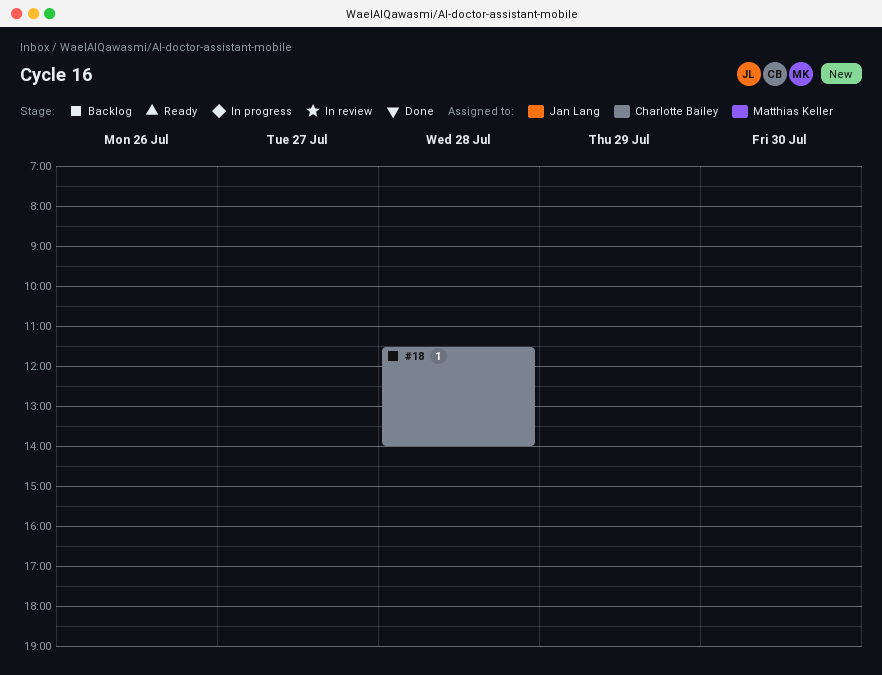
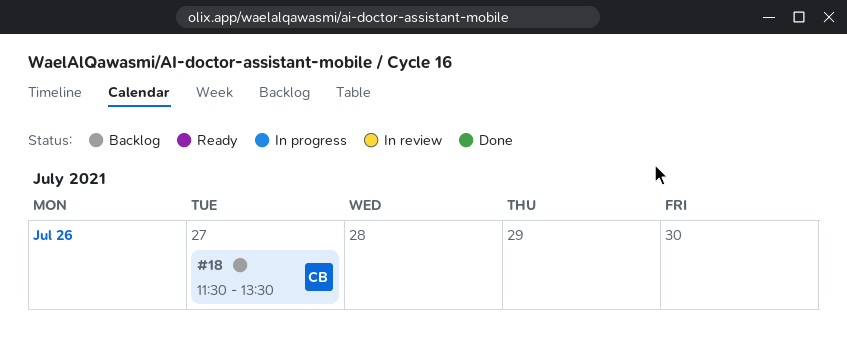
#18, day: Jul 28 -> Jul 27
#18, ends: 14:00 -> 13:30

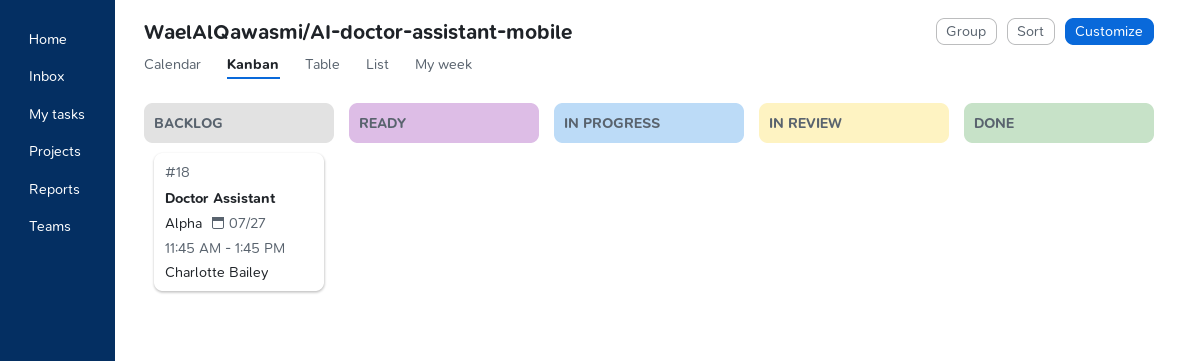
#18, begins: 11:30 -> 11:45
#18, ends: 13:30 -> 13:45

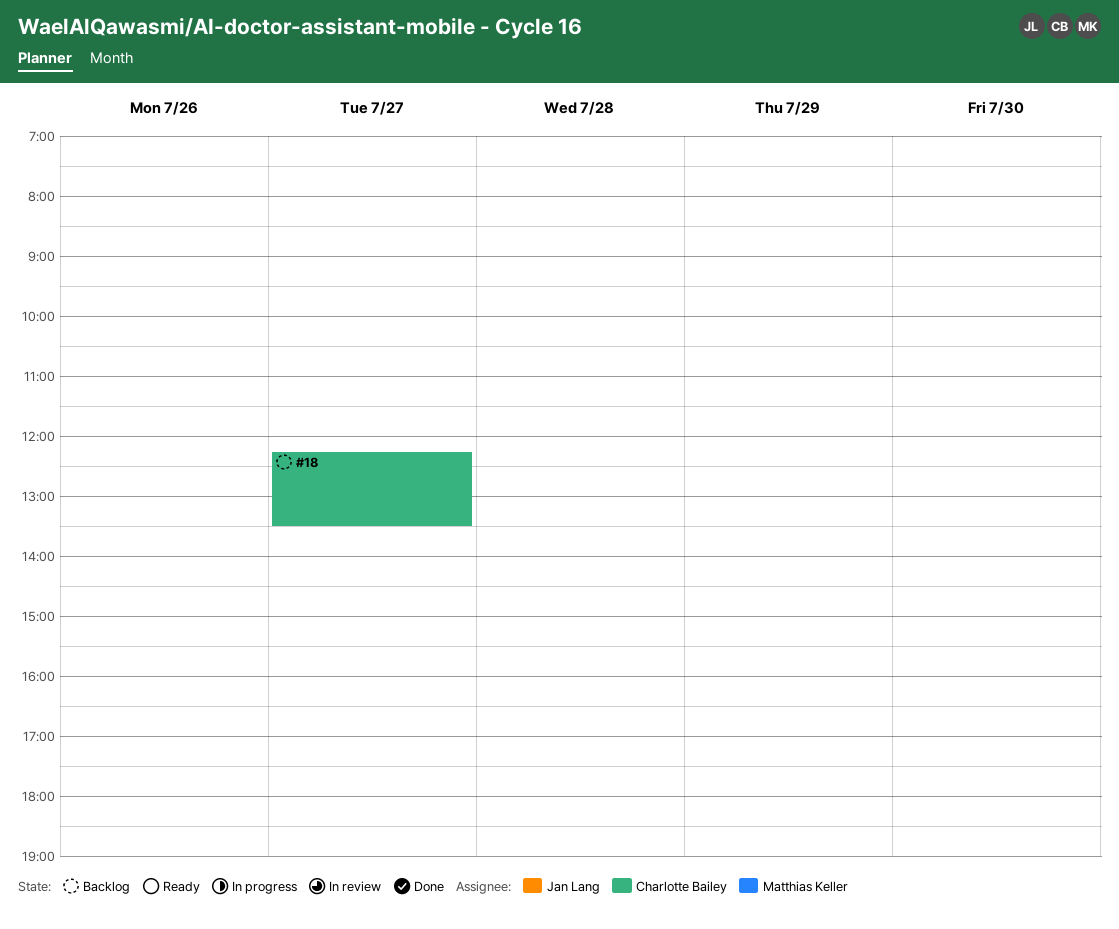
#18, begins: 11:45 -> 12:15
#18, ends: 13:45 -> 13:30

